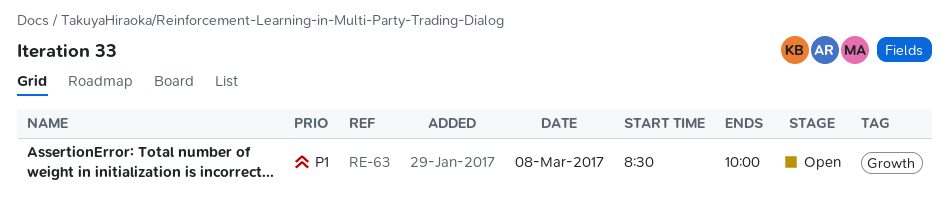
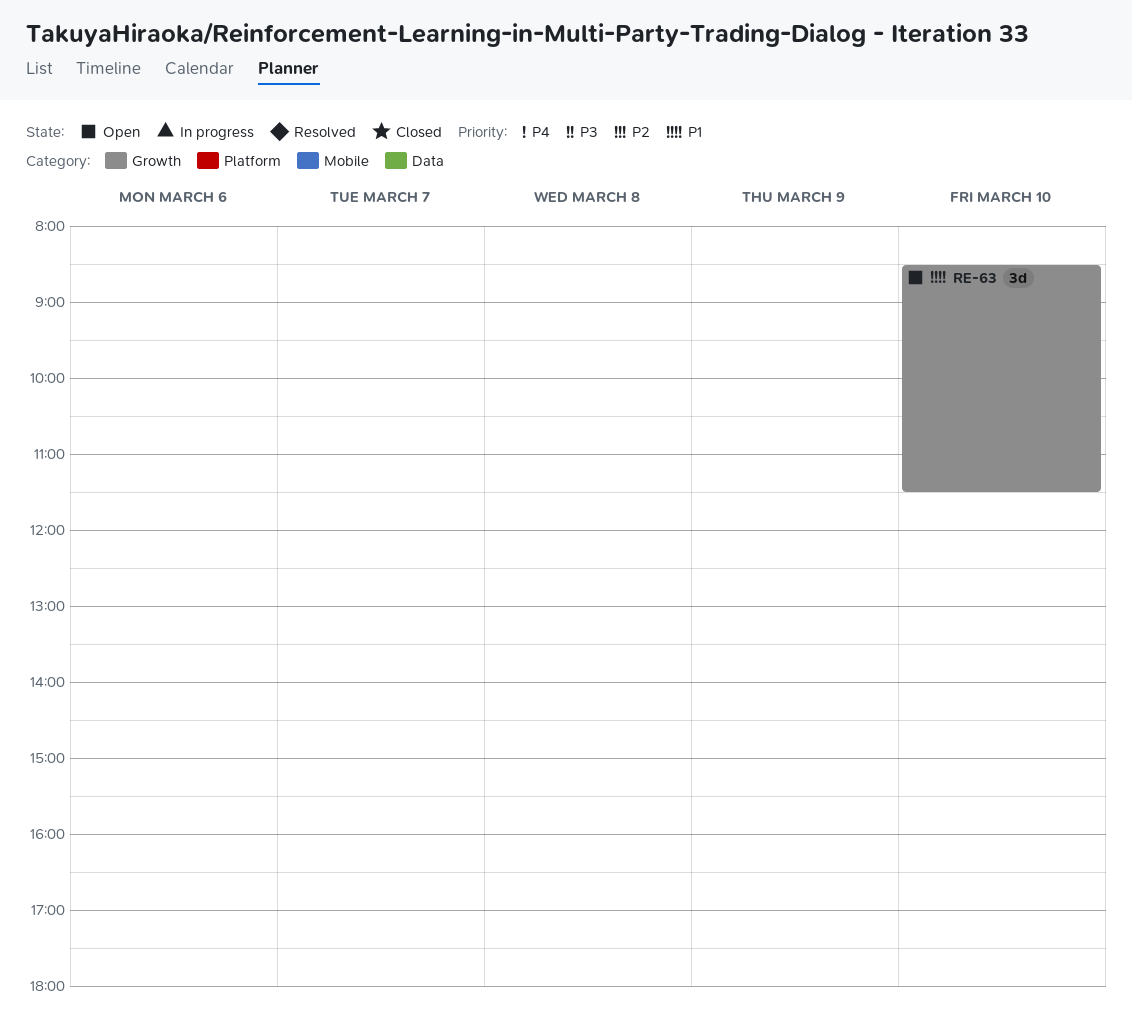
RE-63, day: Mar 8 -> Mar 10
RE-63, ends: 10:00 -> 11:30

